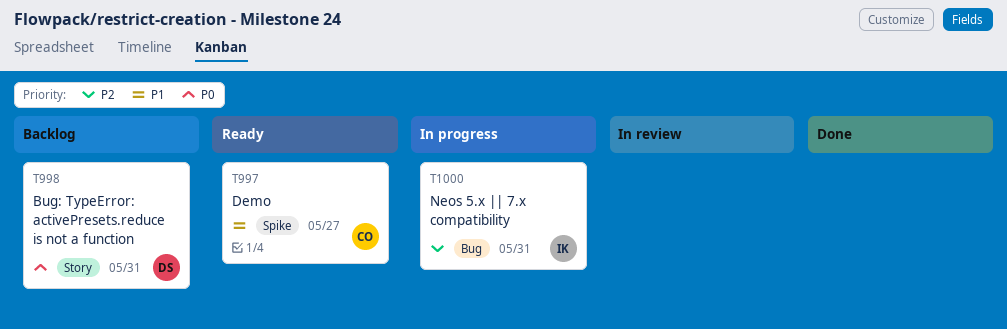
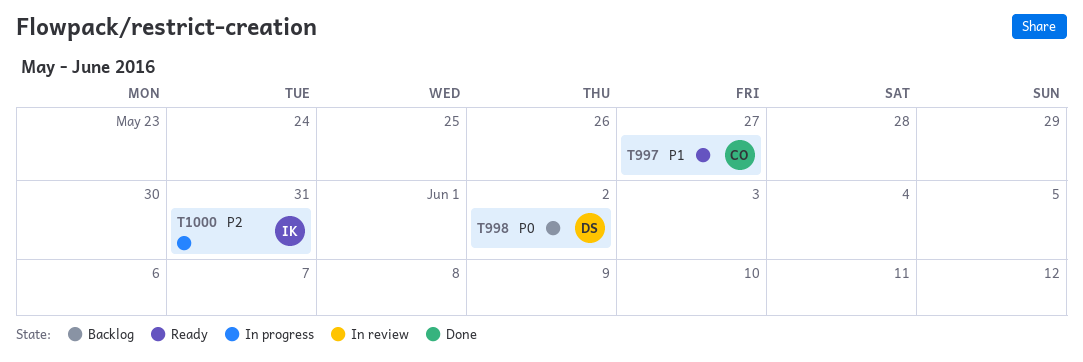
T998, due: May 31 -> Jun 2

